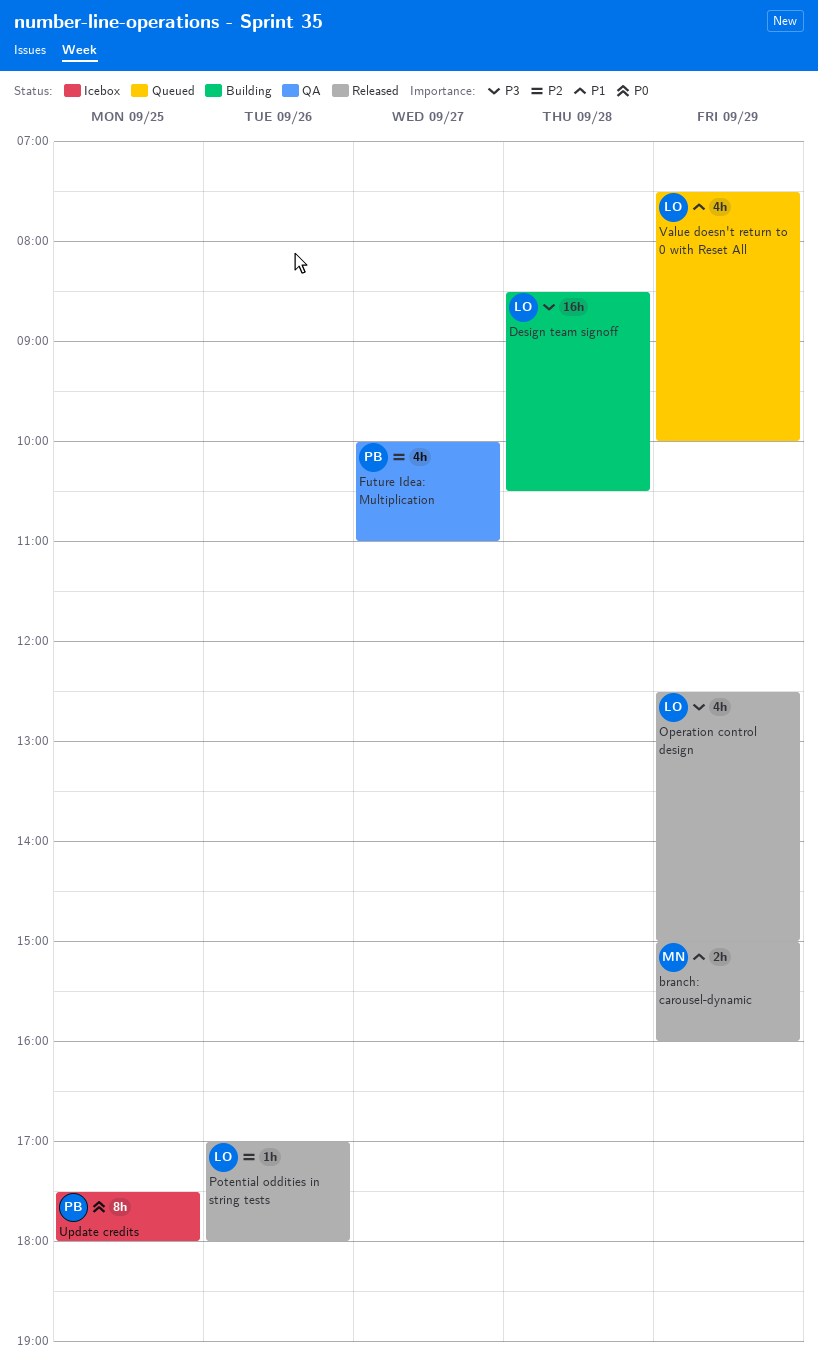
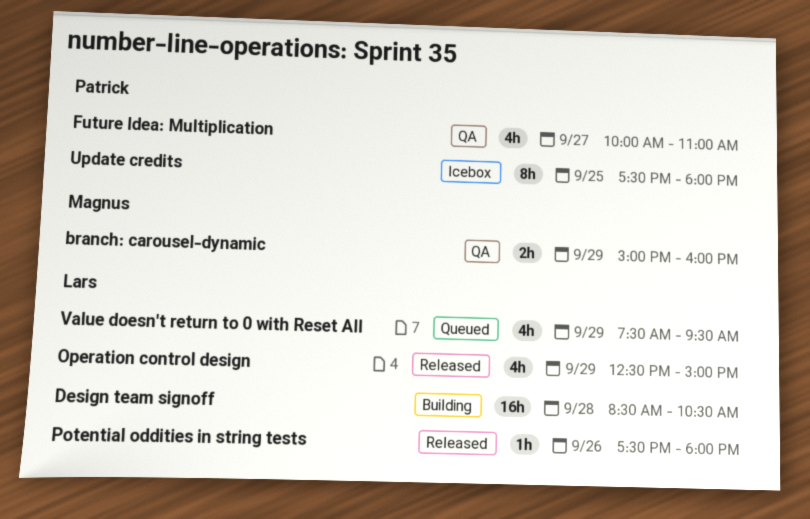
branch: carousel-dynamic, status: Released -> QA
Potential oddities in string tests, begins: 17:00 -> 17:30
Value doesn't return to 0 with Reset All, ends: 10:00 -> 09:30

